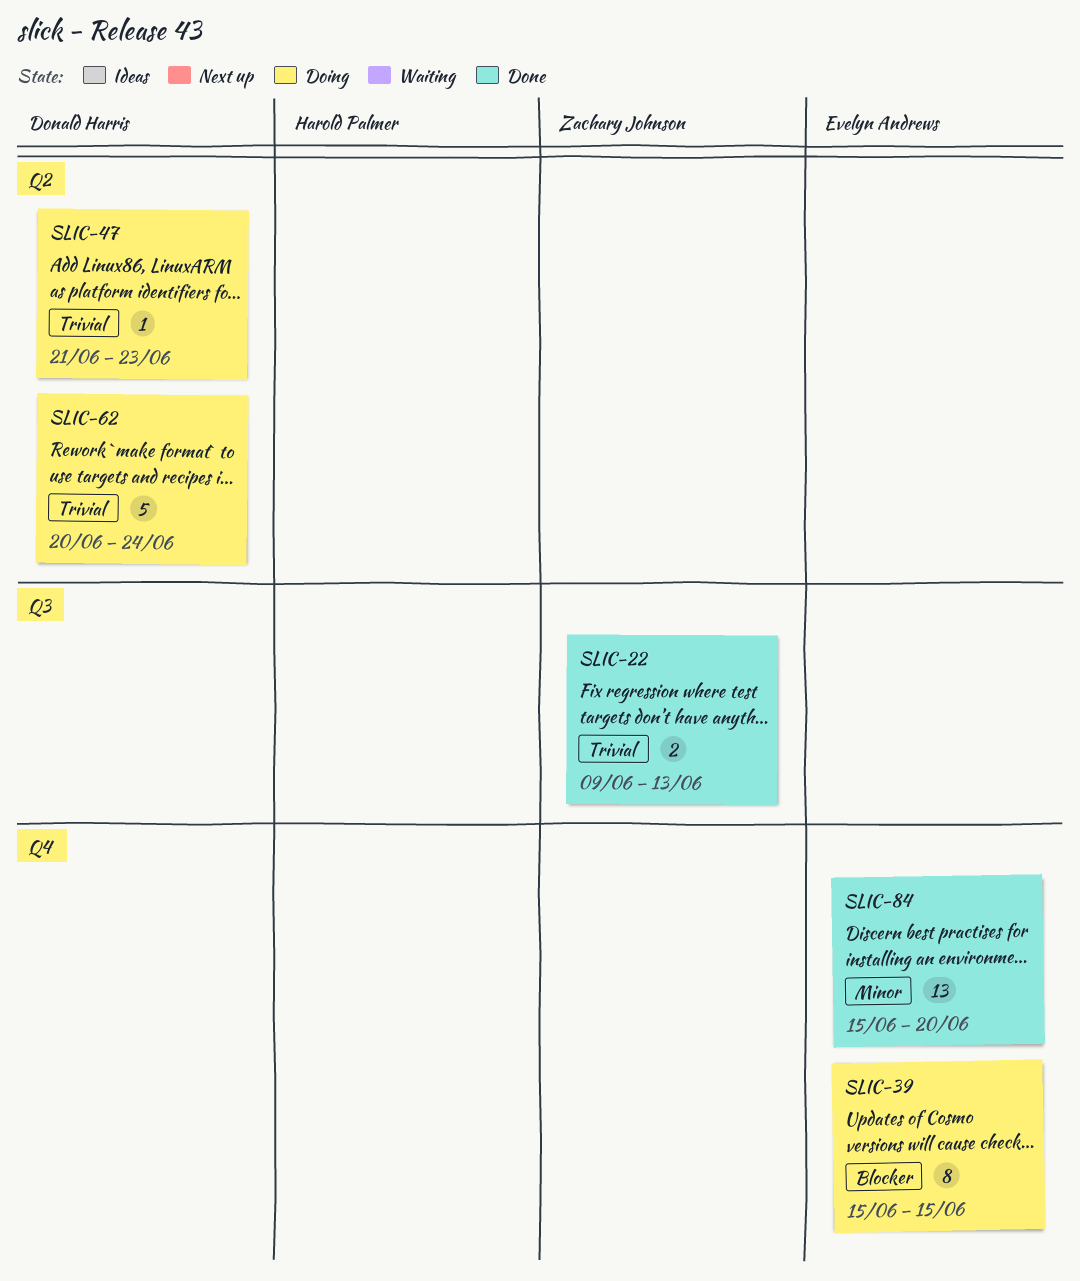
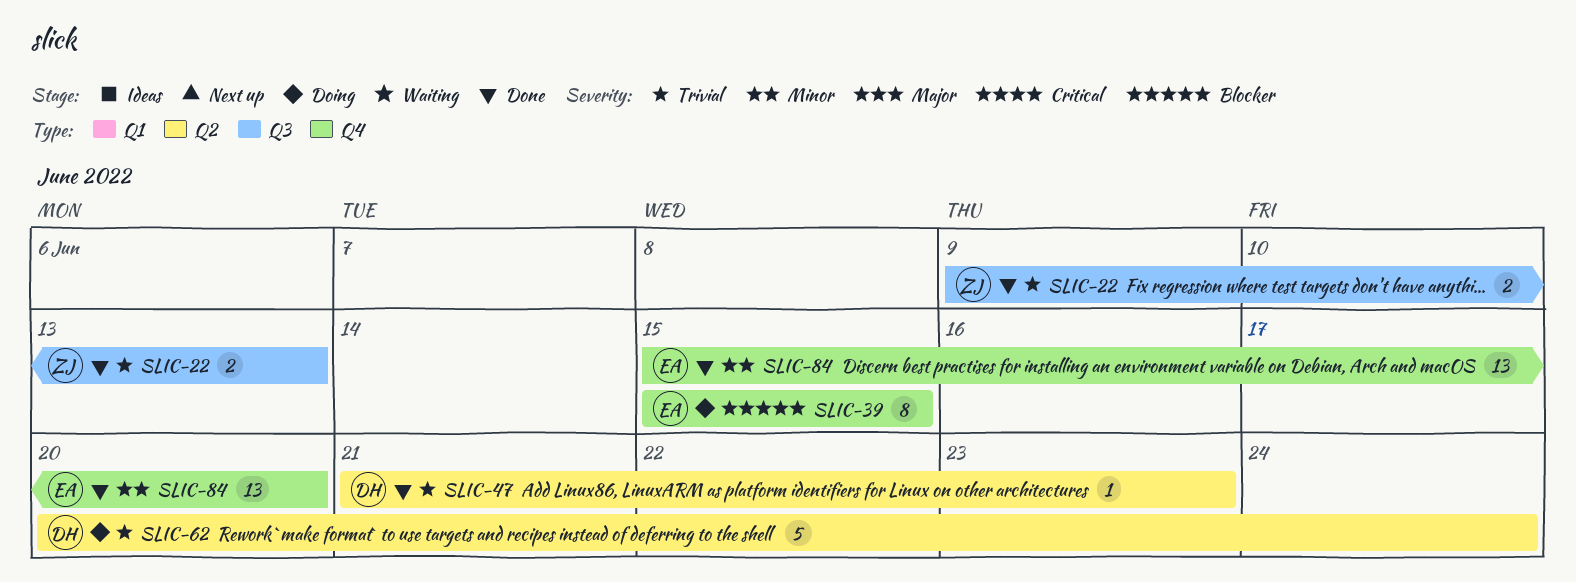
SLIC-47, status: Doing -> Done

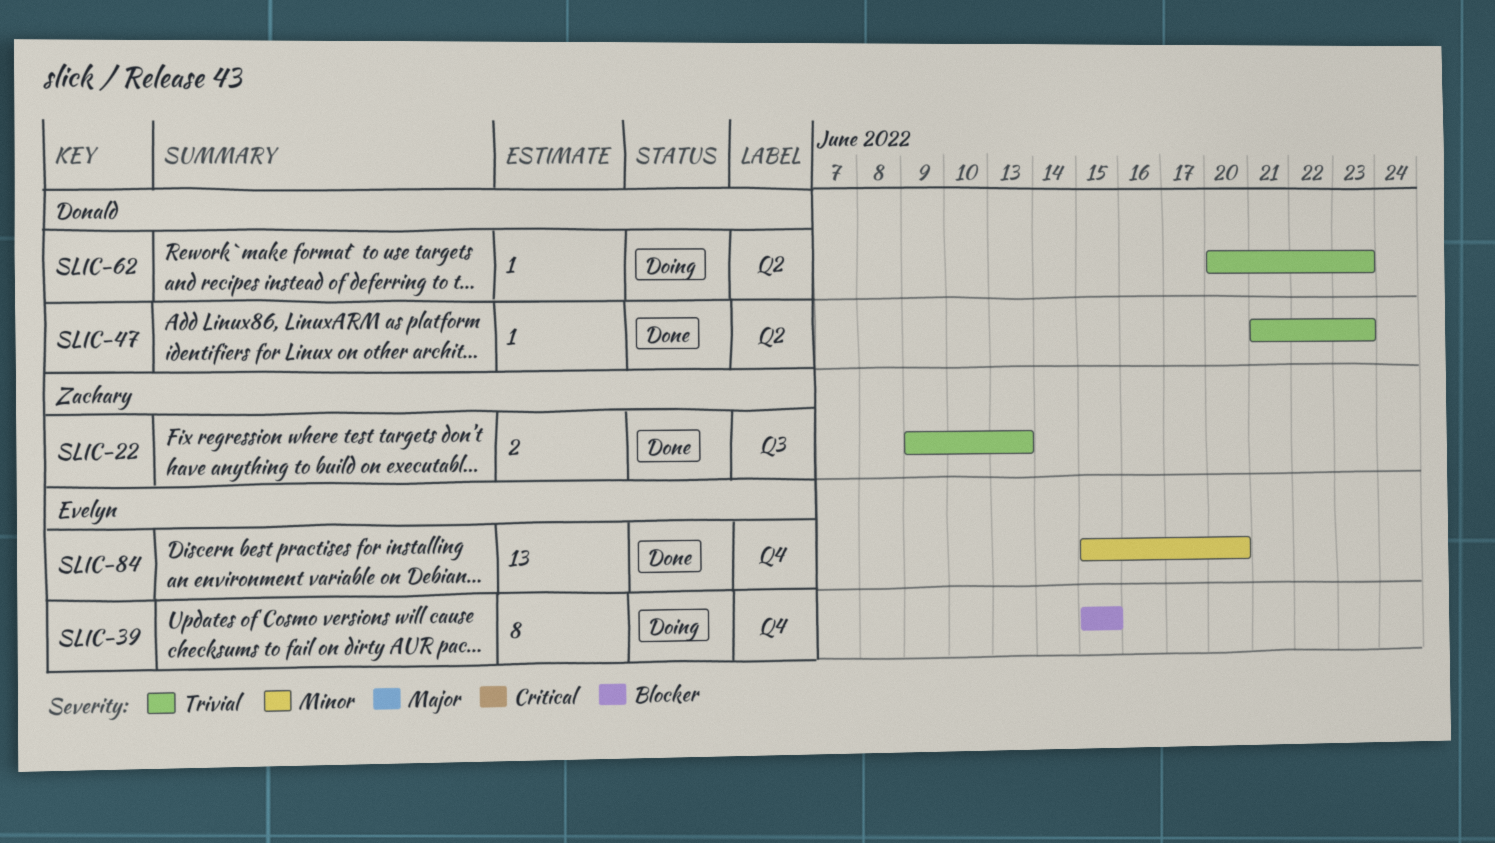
SLIC-62, estimate: 5 -> 1
SLIC-62, due: Jun 24 -> Jun 23

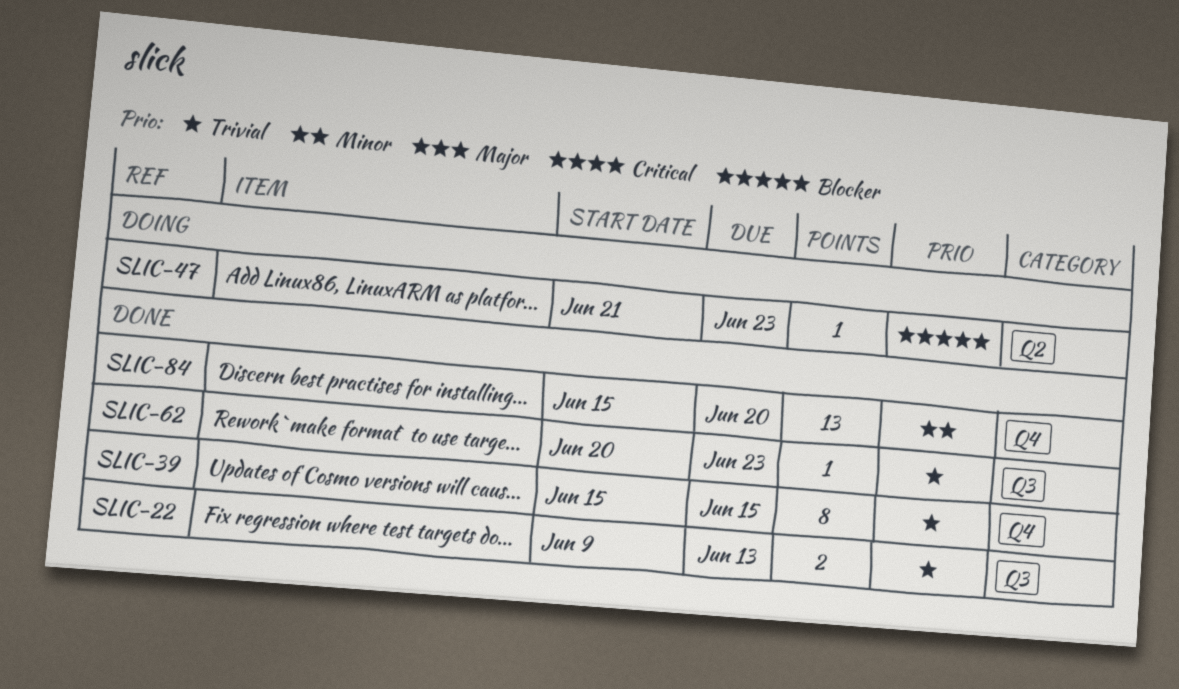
SLIC-39, status: Doing -> Done
SLIC-39, priority: Blocker -> Trivial
SLIC-47, status: Done -> Doing
SLIC-47, priority: Trivial -> Blocker
SLIC-62, status: Doing -> Done
SLIC-62, label: Q2 -> Q3

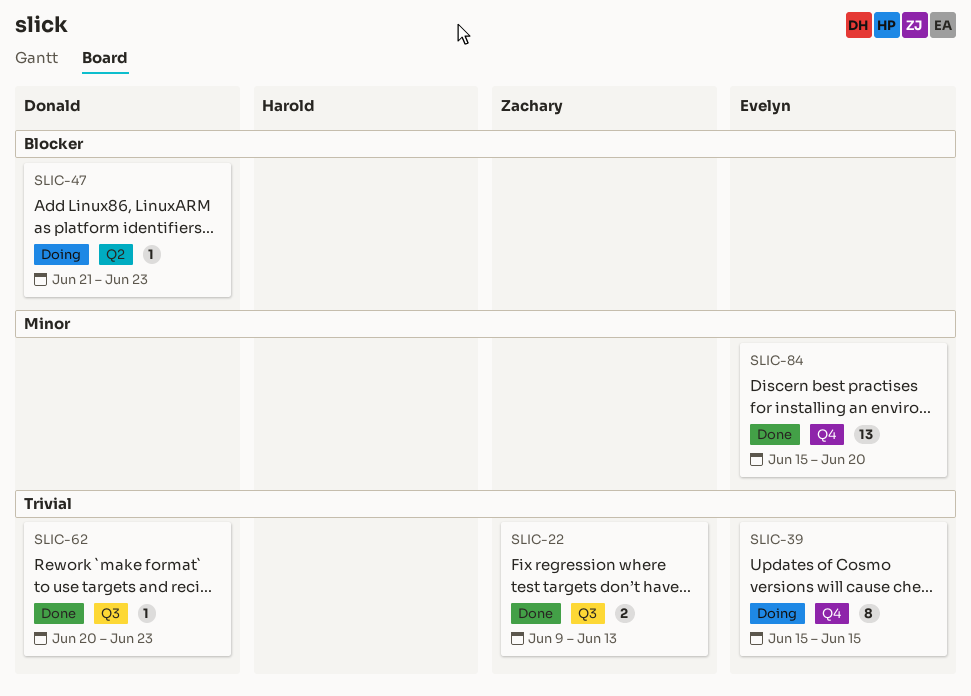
SLIC-39, status: Done -> Doing

